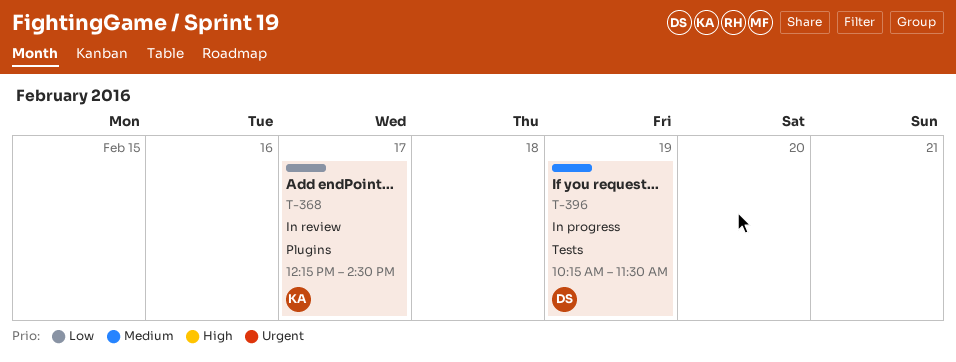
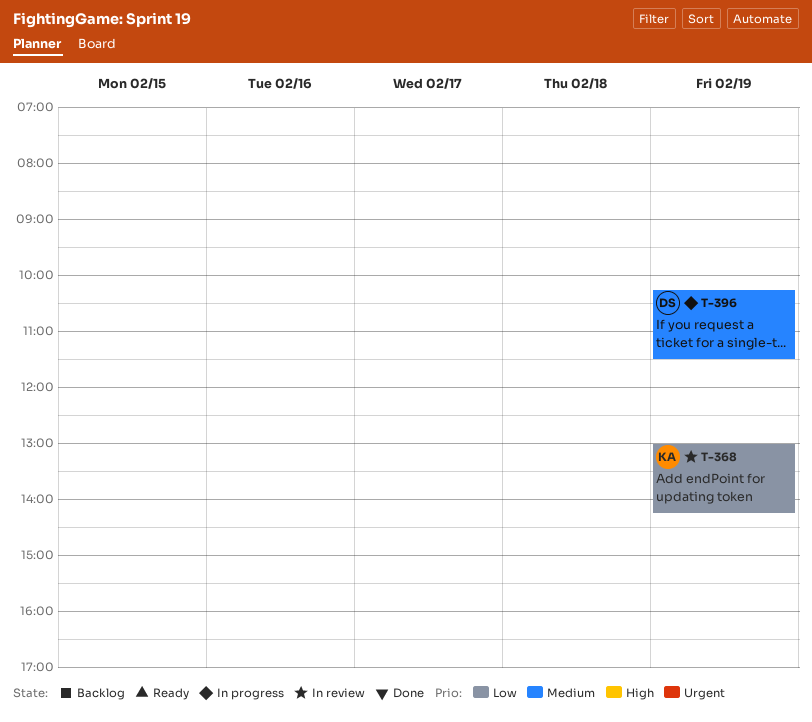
T-368, day: Feb 17 -> Feb 19
T-368, begins: 12:15 -> 13:00
T-368, ends: 14:30 -> 14:15

